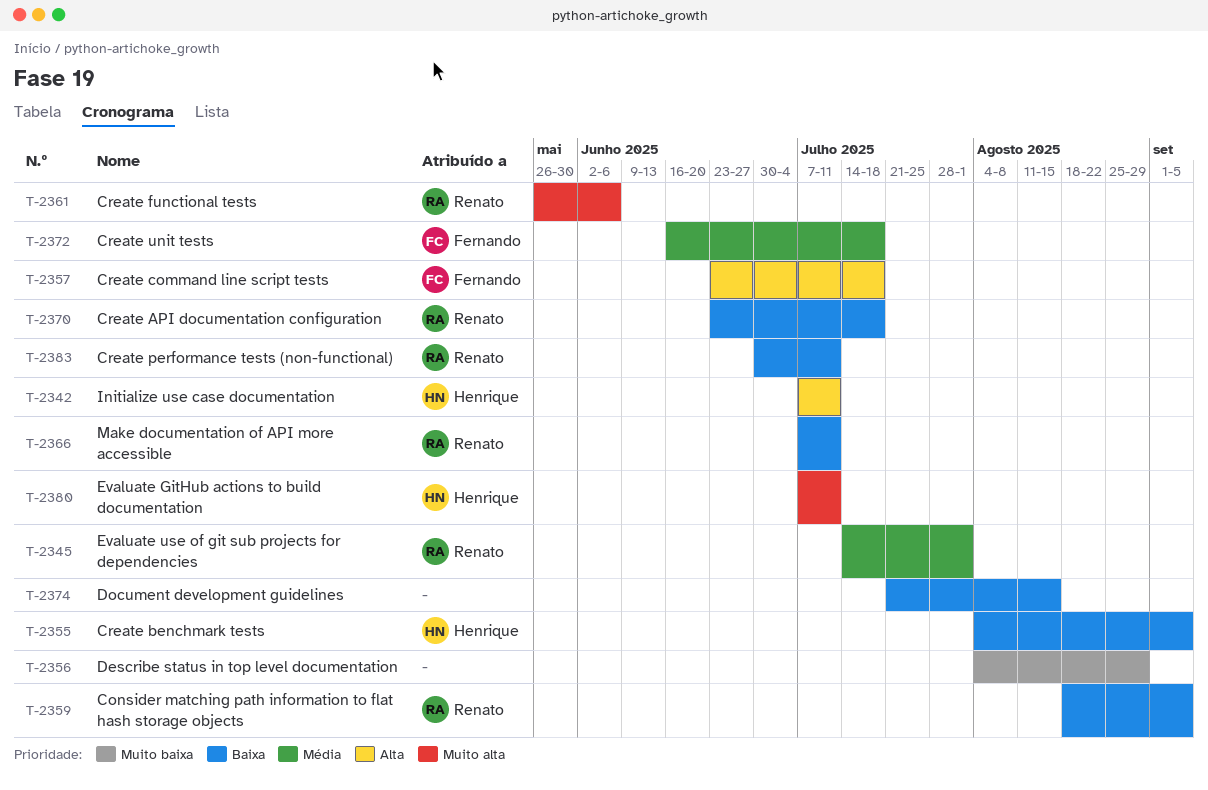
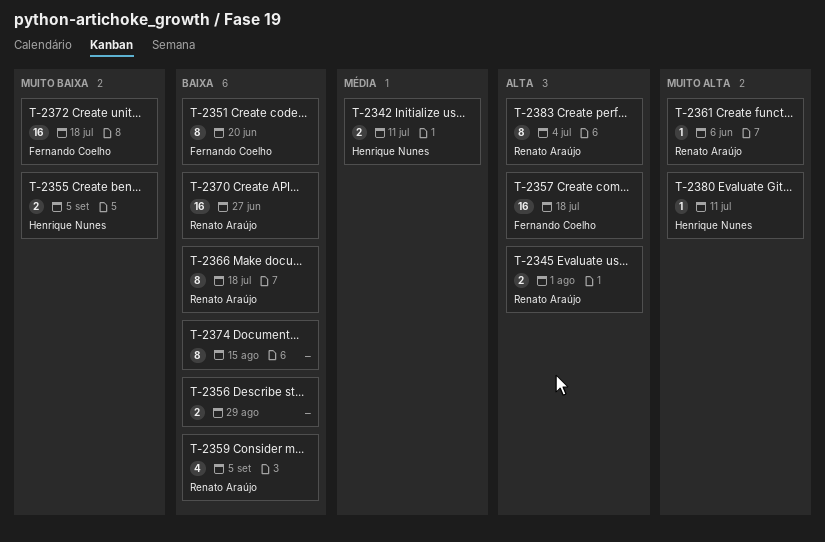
T-2342, priority: Alta -> Média
T-2345, priority: Média -> Alta
T-2351: none -> present
T-2355, priority: Baixa -> Muito baixa
T-2356, priority: Muito baixa -> Baixa
T-2366, due: Jul 11 -> Jul 18
T-2370, due: Jul 18 -> Jun 27
T-2372, priority: Média -> Muito baixa
T-2383, priority: Baixa -> Alta
T-2383, due: Jul 11 -> Jul 4

